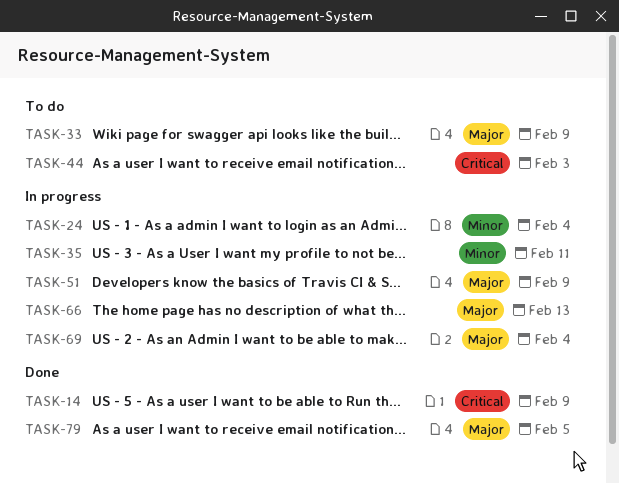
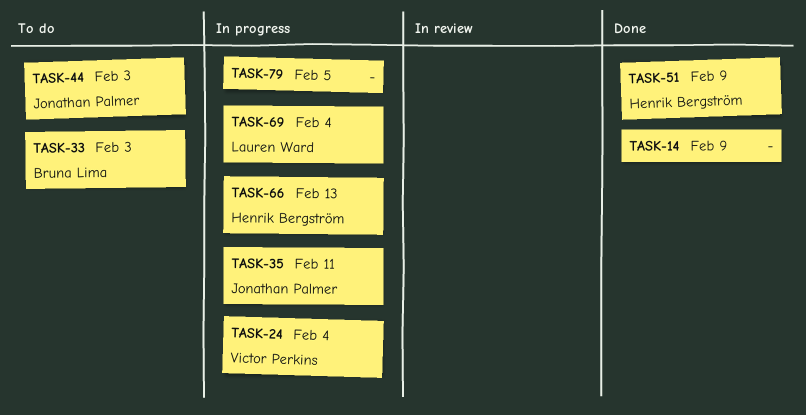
TASK-33, due: Feb 9 -> Feb 3
TASK-51, status: In progress -> Done
TASK-79, status: Done -> In progress

